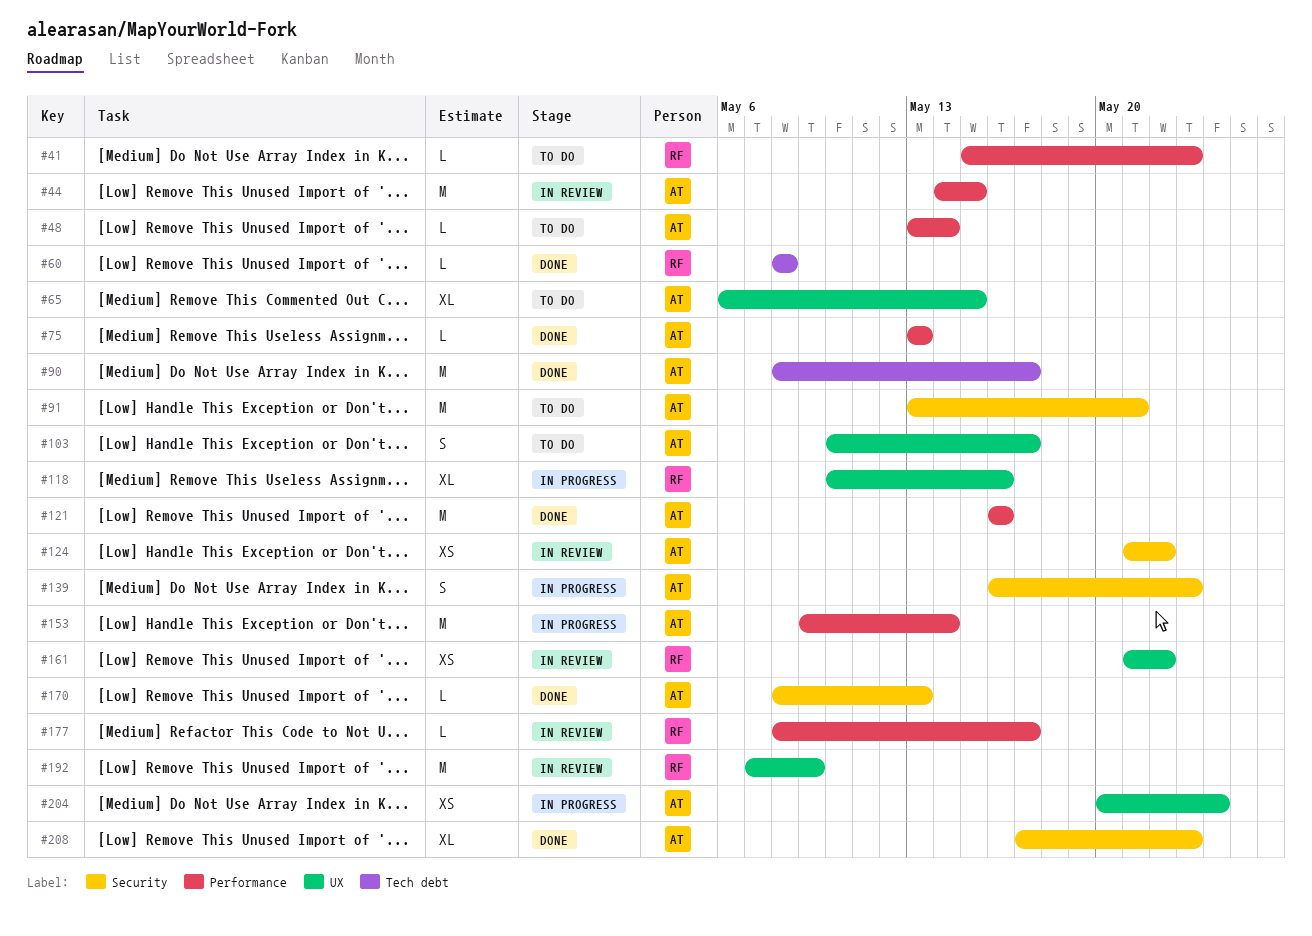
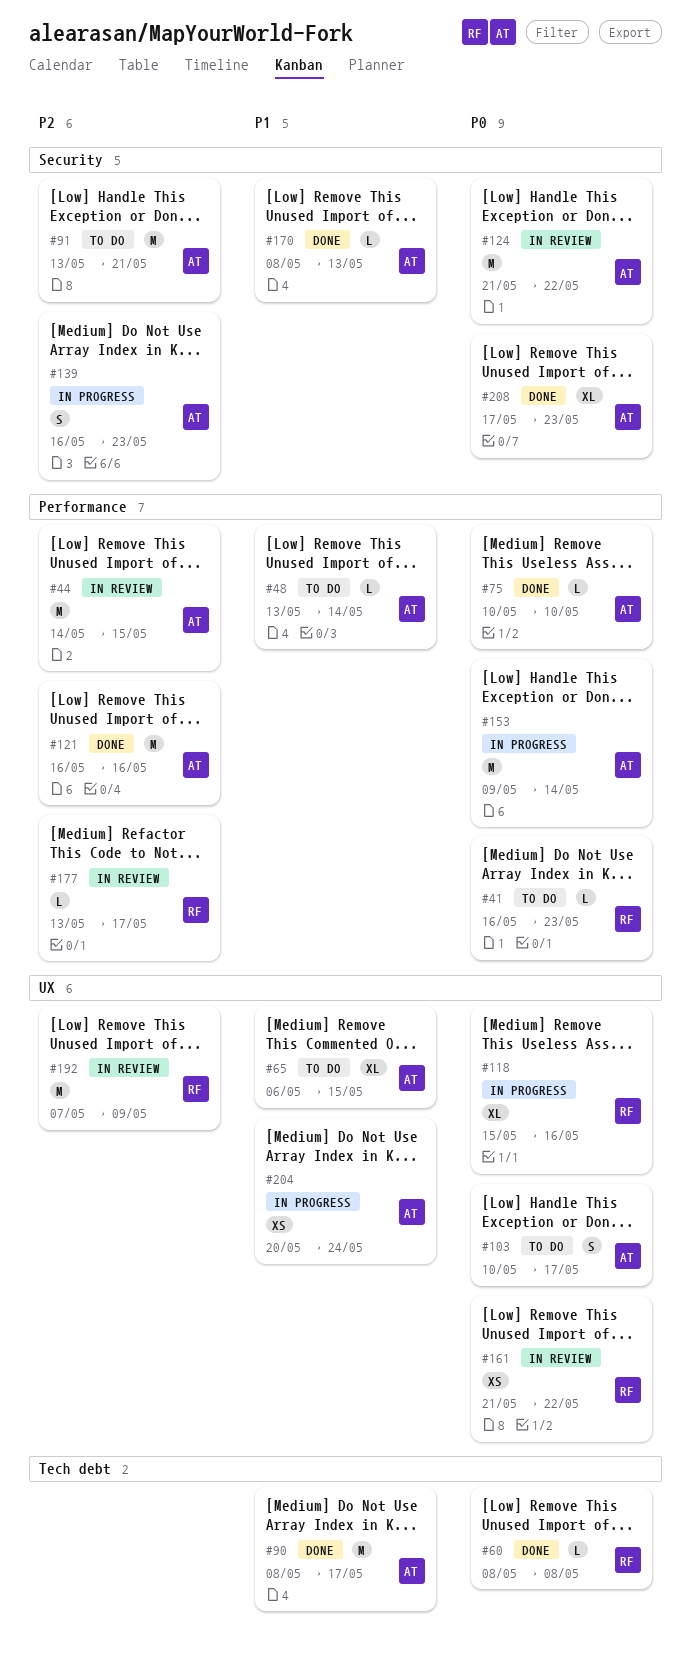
#41, start: May 15 -> May 16
#75, start: May 13 -> May 10
#75, due: May 13 -> May 10
#118, start: May 10 -> May 15
#124, estimate: XS -> M
#177, start: May 8 -> May 13

